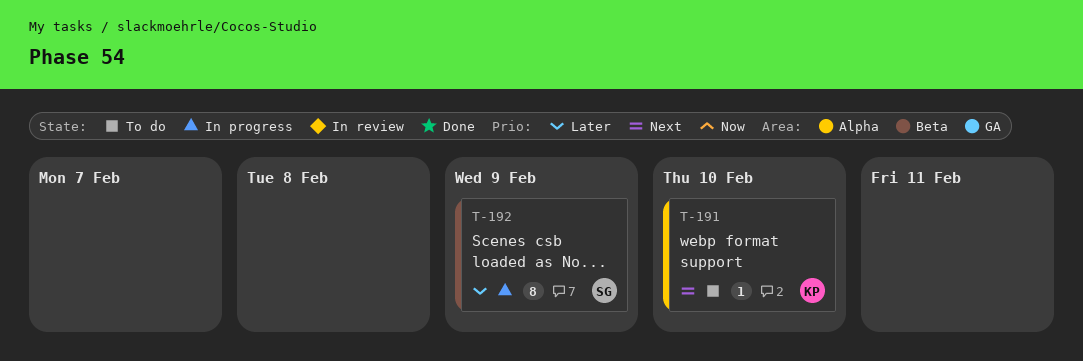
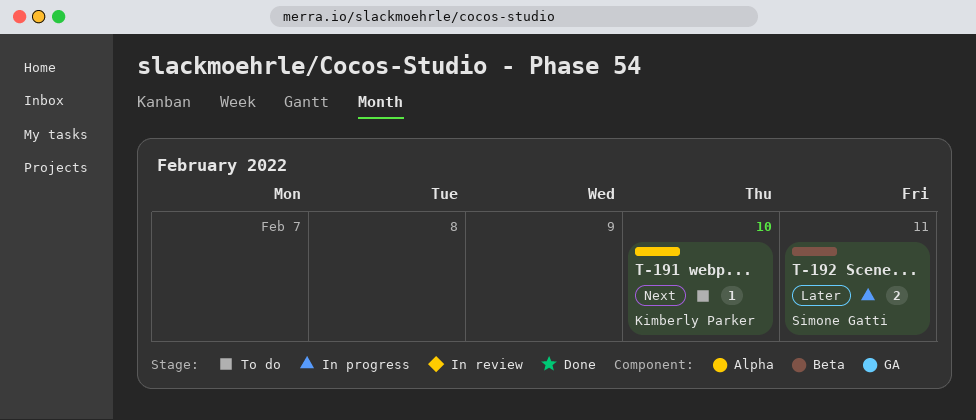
T-192, estimate: 8 -> 2
T-192, due: Feb 9 -> Feb 11

